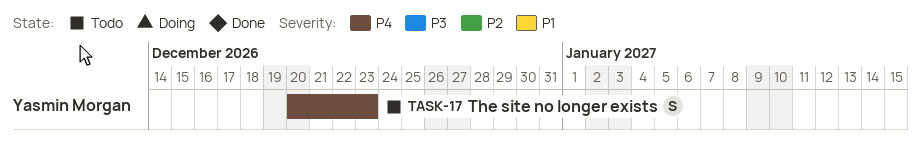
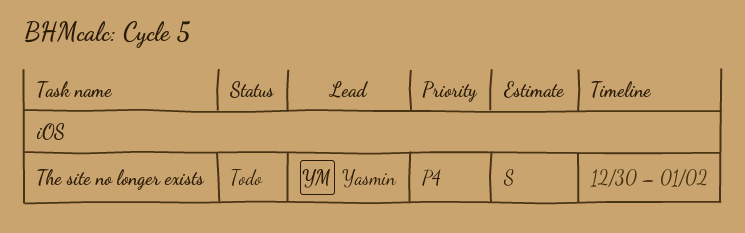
The site no longer exists, start: Dec 20 -> Dec 30
The site no longer exists, due: Dec 23 -> Jan 2

